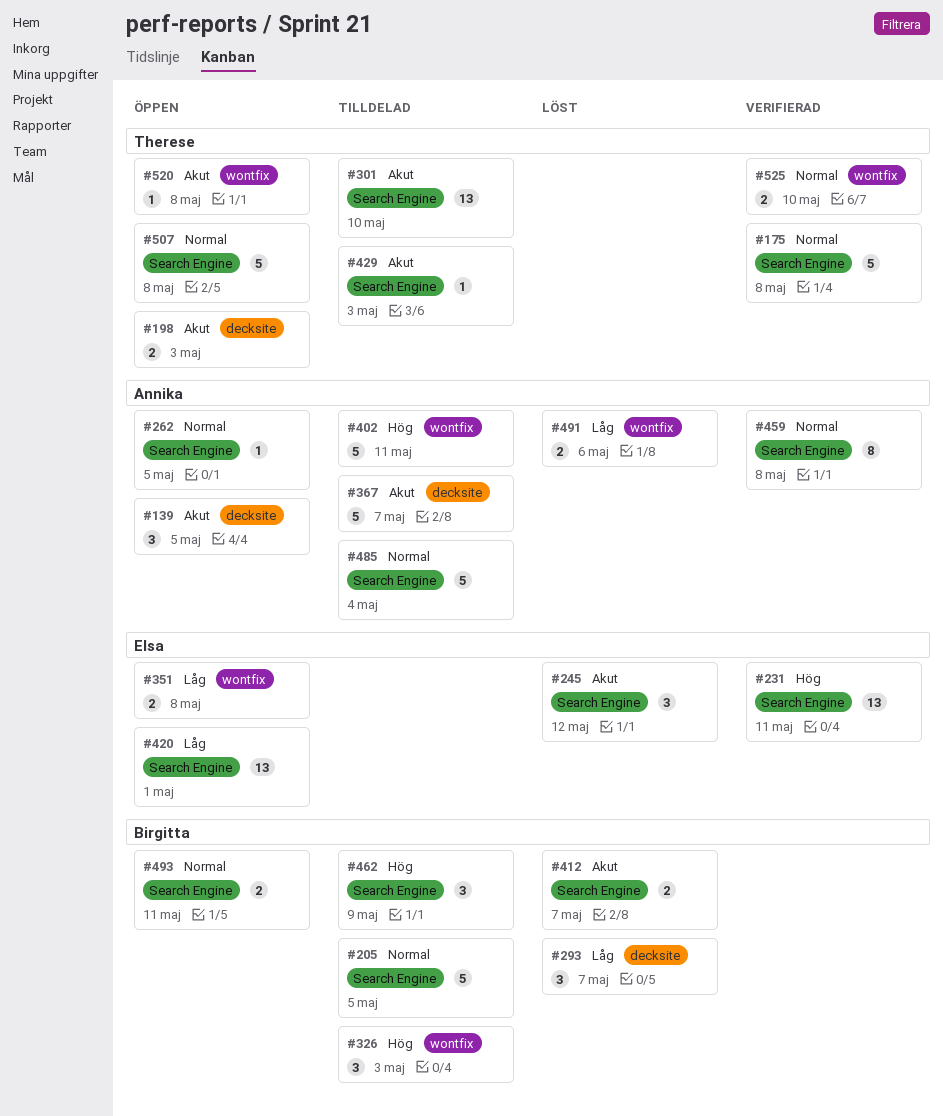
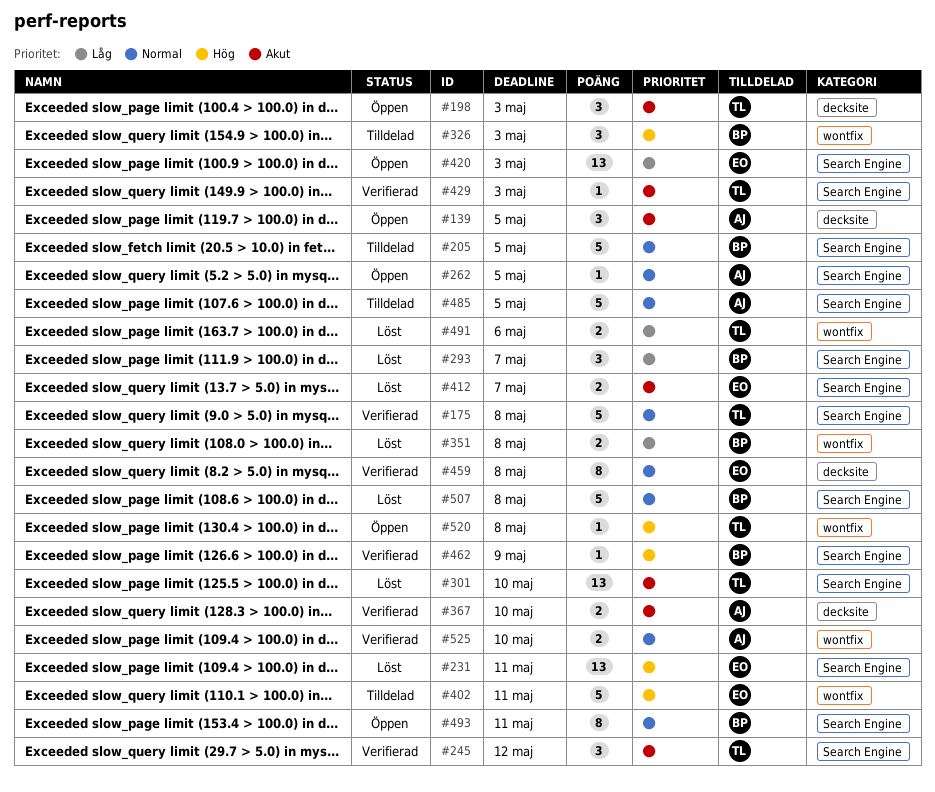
#198, estimate: 2 -> 3
#231, status: Verifierad -> Löst
#245, status: Löst -> Verifierad
#245, owner: Elsa -> Therese
#293, label: decksite -> Search Engine
#301, status: Tilldelad -> Löst
#351, status: Öppen -> Löst
#351, owner: Elsa -> Birgitta
#367, status: Tilldelad -> Verifierad
#367, estimate: 5 -> 2
#367, due: May 7 -> May 10
#402, owner: Annika -> Elsa
#412, owner: Birgitta -> Elsa
#420, due: May 1 -> May 3
#429, status: Tilldelad -> Verifierad
#459, owner: Annika -> Elsa
#459, label: Search Engine -> decksite
#462, status: Tilldelad -> Verifierad
#462, estimate: 3 -> 1
#485, due: May 4 -> May 5
#491, owner: Annika -> Therese
#493, estimate: 2 -> 8
#507, status: Öppen -> Löst
#507, owner: Therese -> Birgitta
#520, priority: Akut -> Hög
#525, owner: Therese -> Annika

